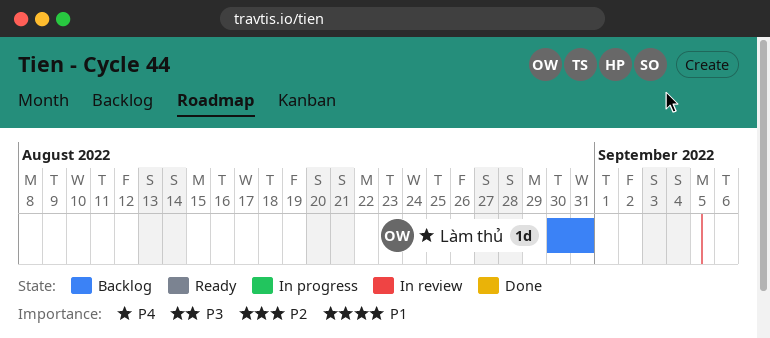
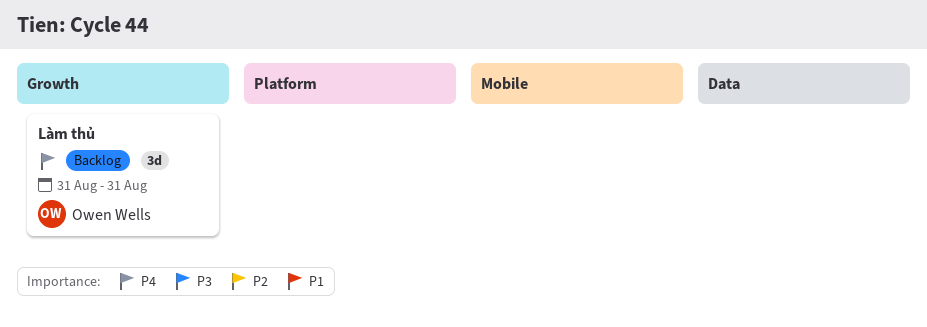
Làm thủ, estimate: 1d -> 3d
Làm thủ, start: Aug 30 -> Aug 31

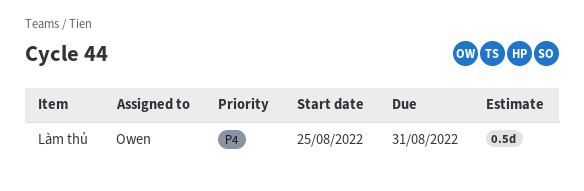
Làm thủ, estimate: 3d -> 0.5d
Làm thủ, start: Aug 31 -> Aug 25

